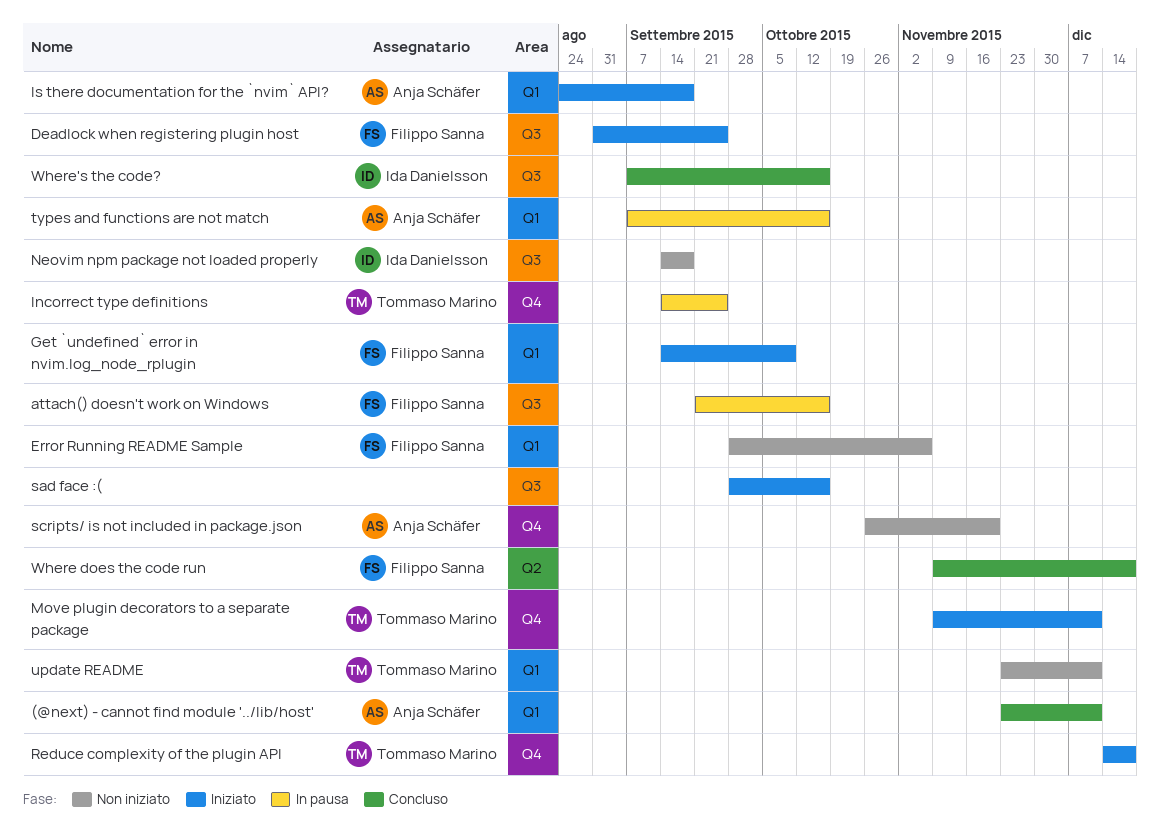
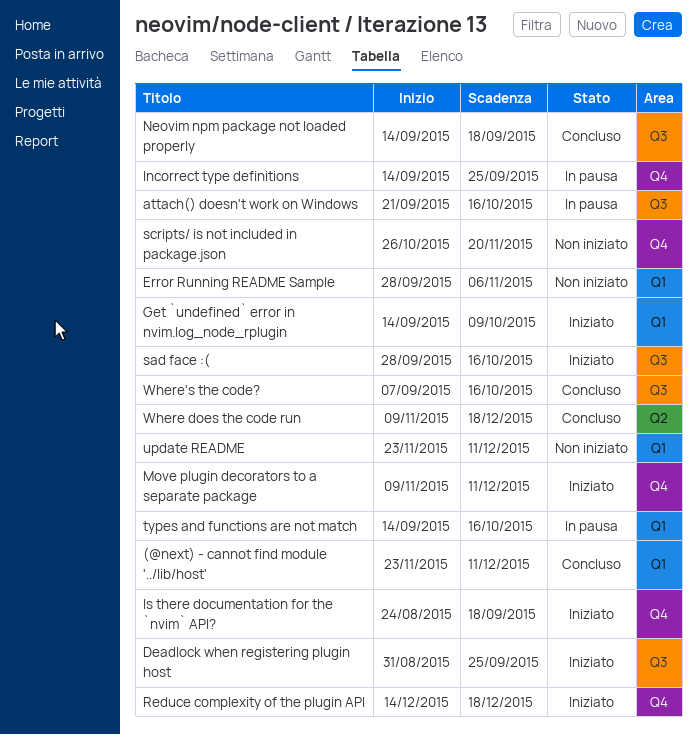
Is there documentation for the `nvim` API?, label: Q1 -> Q4
Neovim npm package not loaded properly, status: Non iniziato -> Concluso
types and functions are not match, start: Sep 7 -> Sep 14

